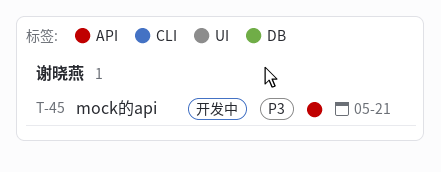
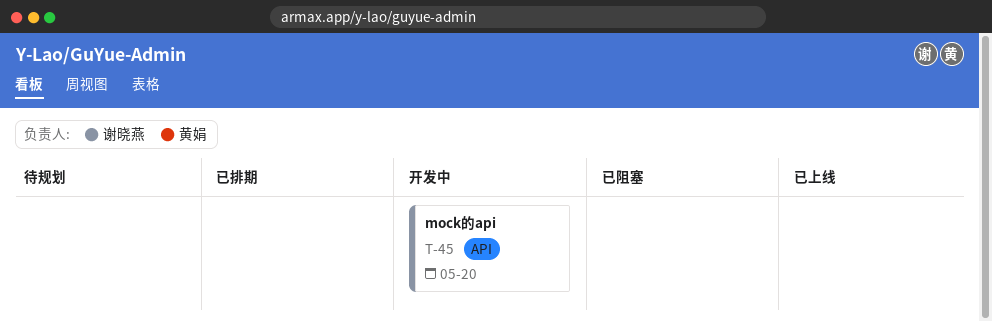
T-45, due: May 21 -> May 20

